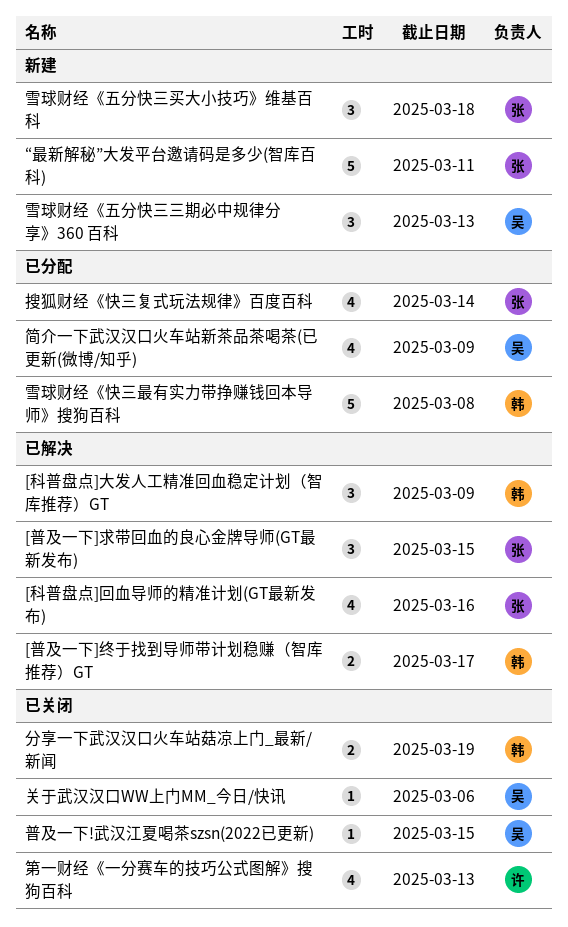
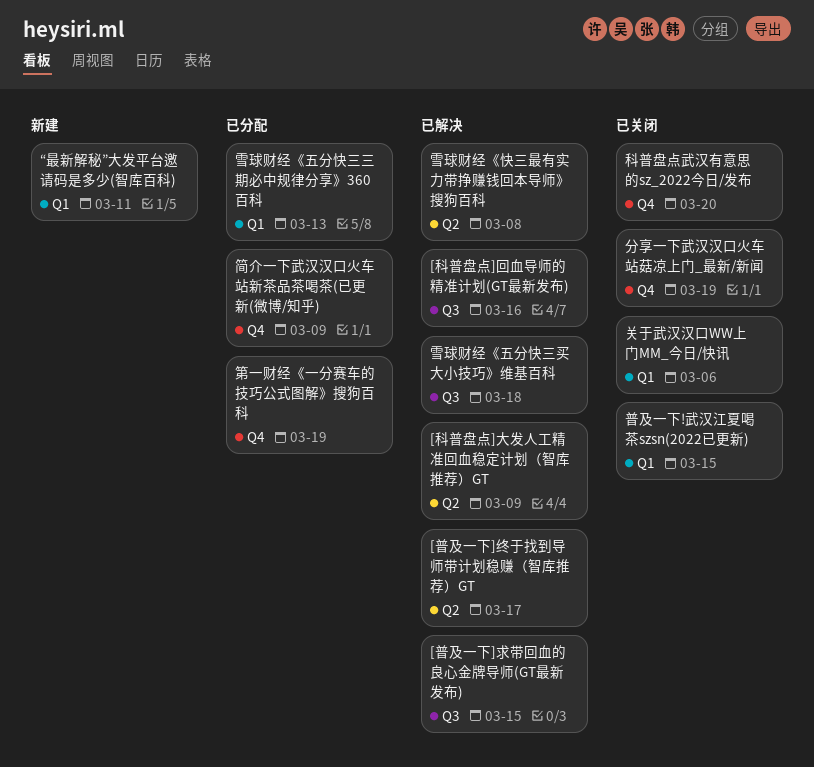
搜狐财经《快三复式玩法规律》百度百科: present -> none
科普盘点武汉有意思的sz_2022今日/发布: none -> present
第一财经《一分赛车的技巧公式图解》搜狗百科, status: 已关闭 -> 已分配
第一财经《一分赛车的技巧公式图解》搜狗百科, due: Mar 13 -> Mar 19
雪球财经《五分快三三期必中规律分享》360 百科, status: 新建 -> 已分配
雪球财经《五分快三买大小技巧》维基百科, status: 新建 -> 已解决
雪球财经《快三最有实力带挣赚钱回本导师》搜狗百科, status: 已分配 -> 已解决

